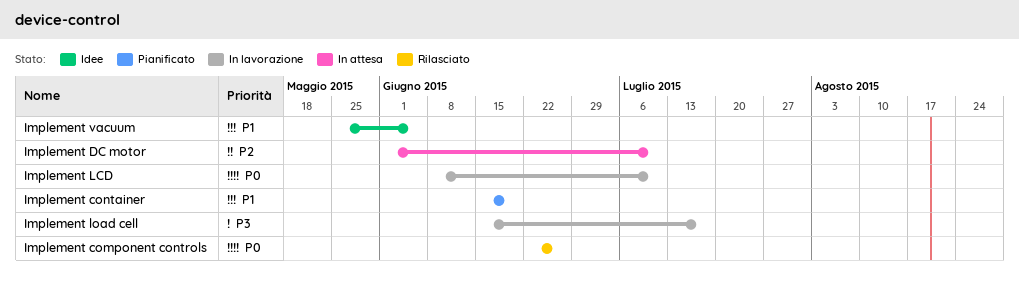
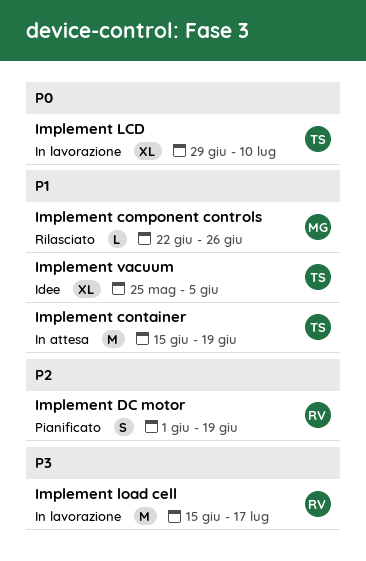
Implement component controls, priority: P0 -> P1
Implement container, status: Pianificato -> In attesa
Implement DC motor, status: In attesa -> Pianificato
Implement DC motor, due: Jul 10 -> Jun 19
Implement LCD, start: Jun 8 -> Jun 29

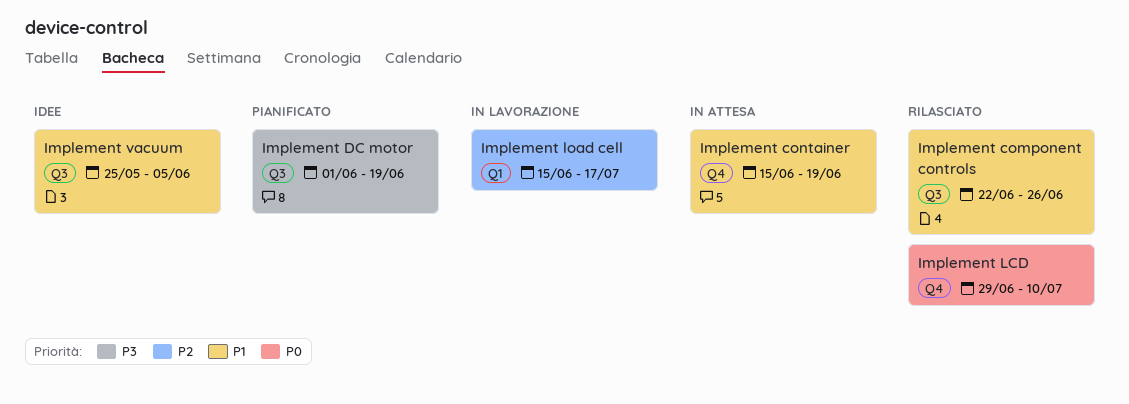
Implement DC motor, priority: P2 -> P3
Implement LCD, status: In lavorazione -> Rilasciato
Implement load cell, priority: P3 -> P2

